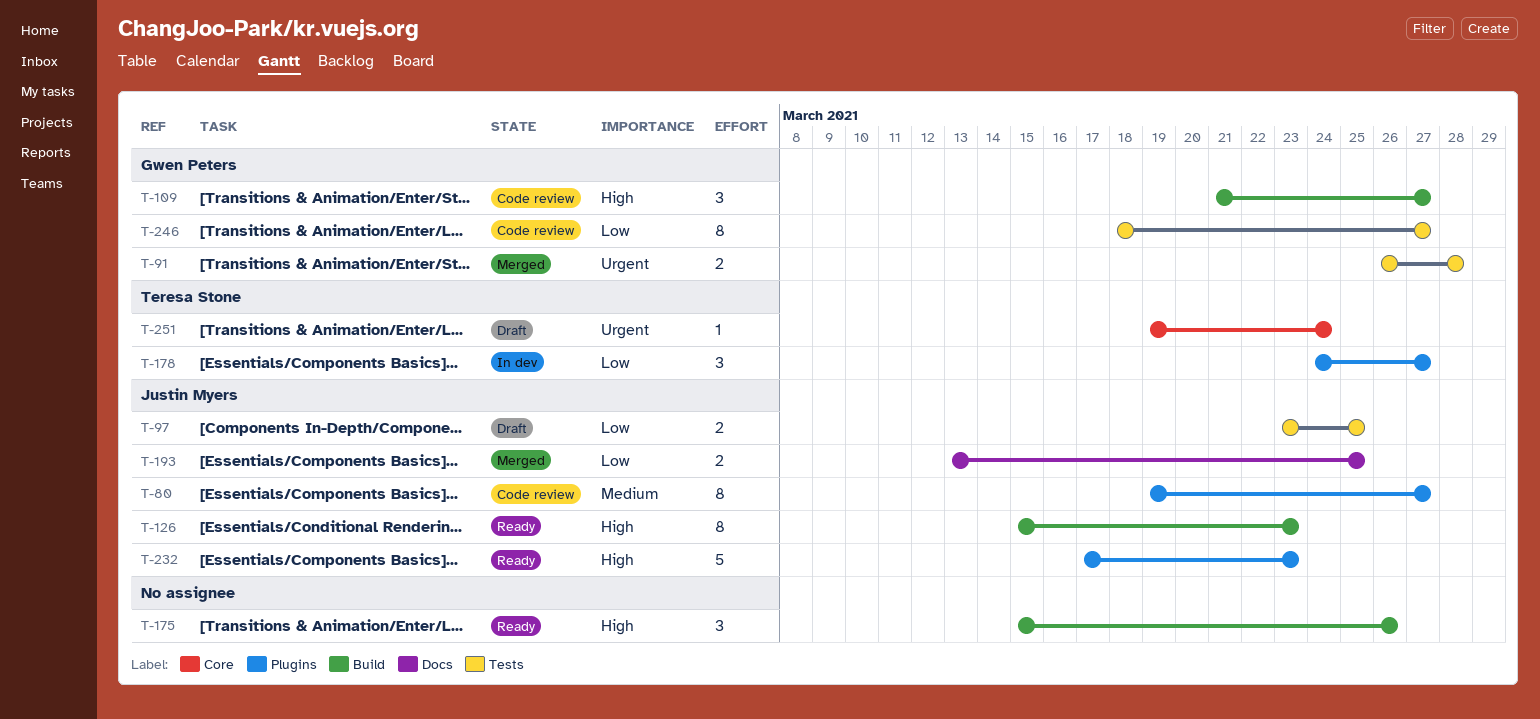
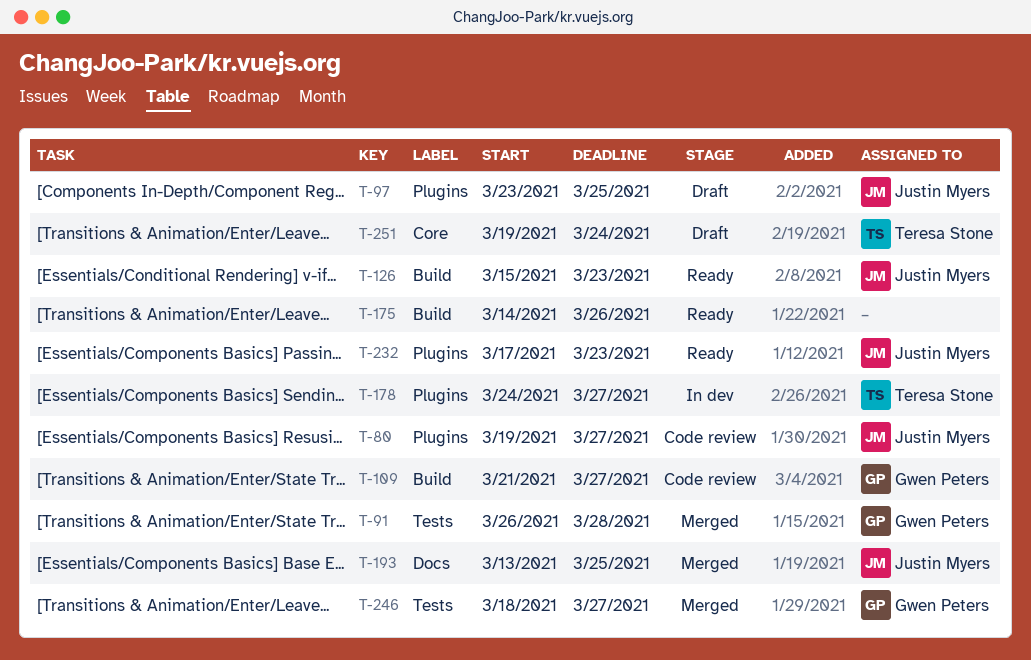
T-97, label: Tests -> Plugins
T-175, start: Mar 15 -> Mar 14
T-246, status: Code review -> Merged

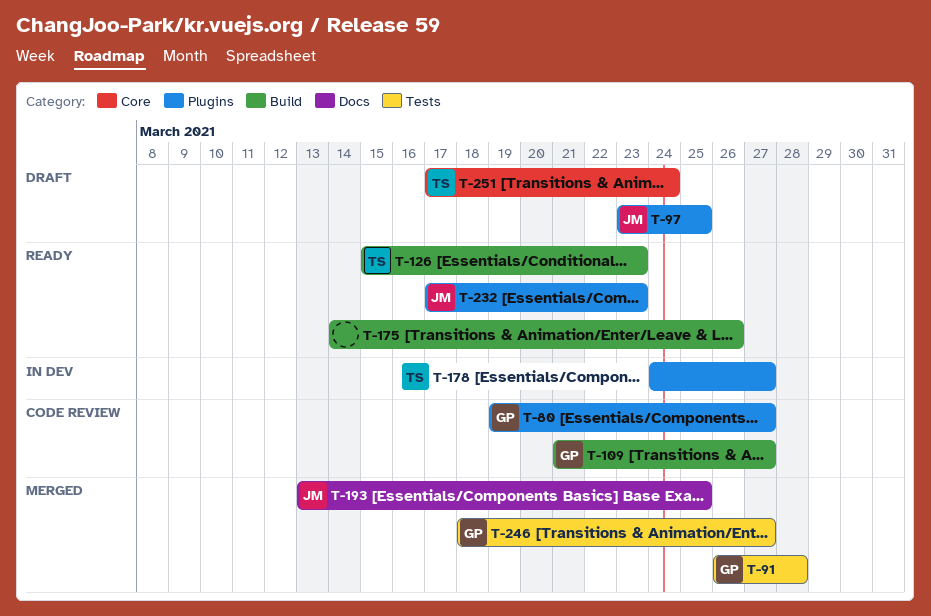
T-80, owner: Justin Myers -> Gwen Peters
T-126, owner: Justin Myers -> Teresa Stone
T-251, start: Mar 19 -> Mar 17

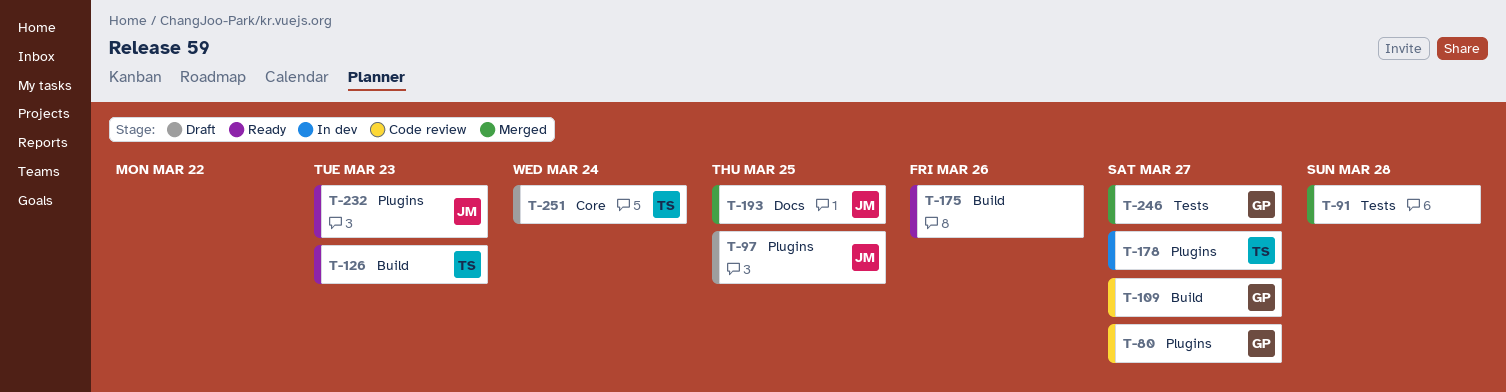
T-91, owner: GP -> none

